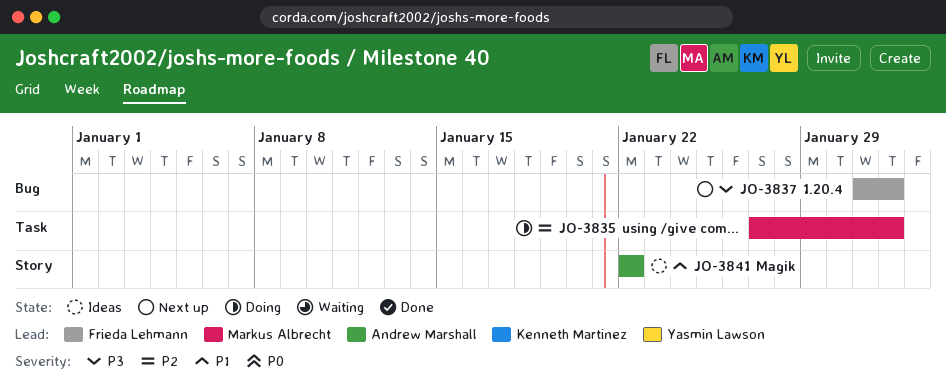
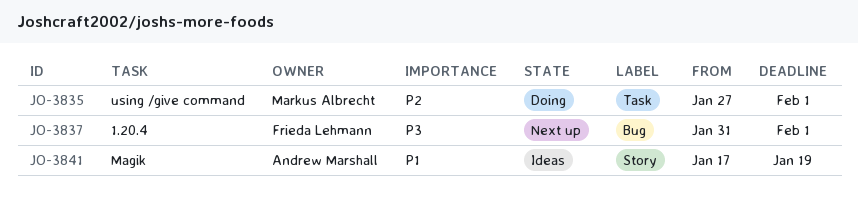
JO-3841, start: Jan 22 -> Jan 17
JO-3841, due: Jan 22 -> Jan 19

